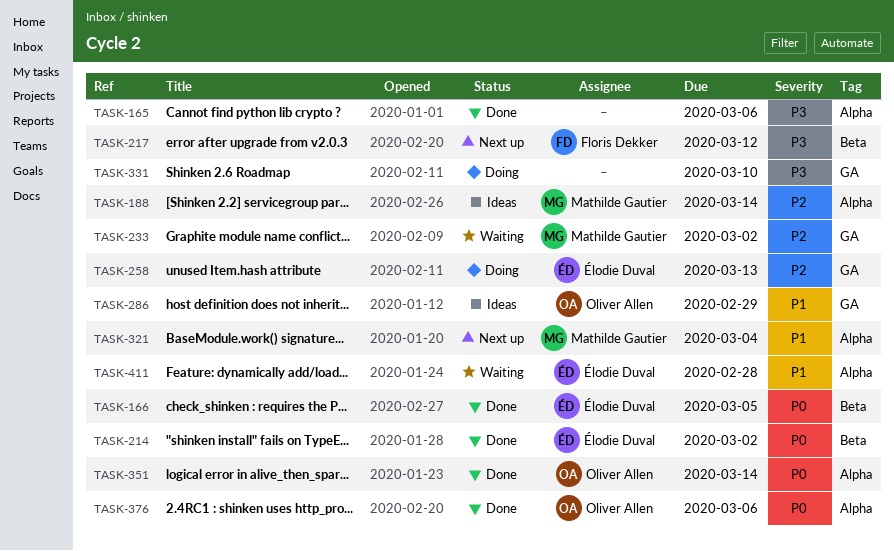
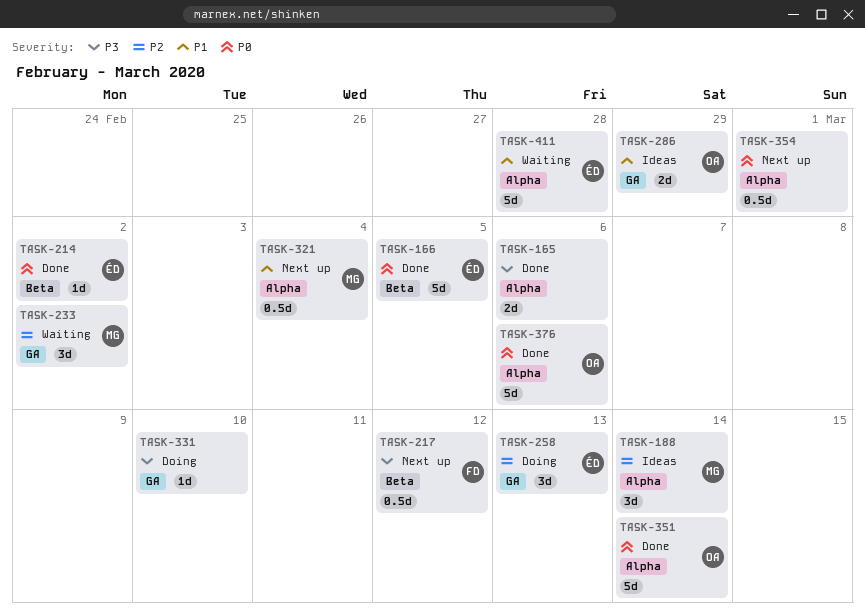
TASK-354: none -> present

